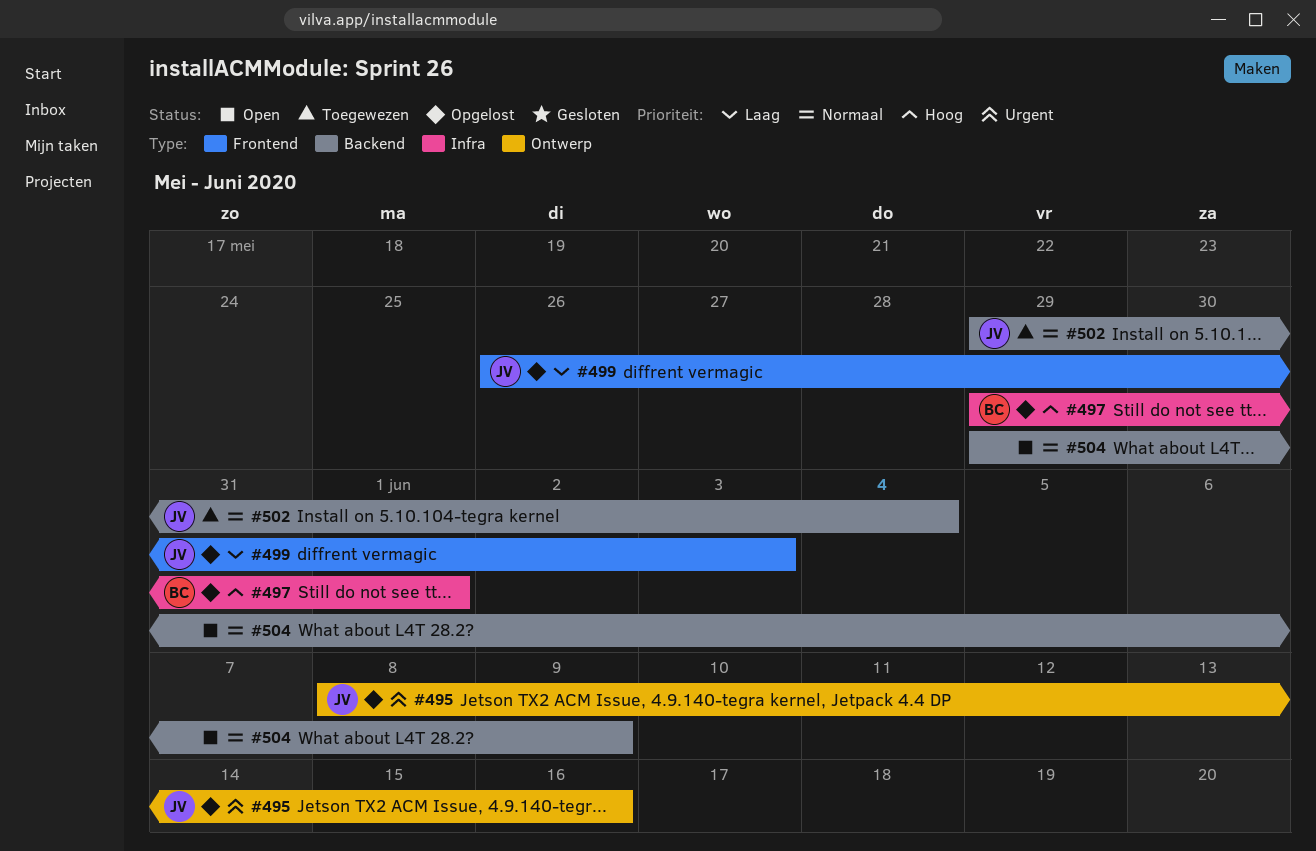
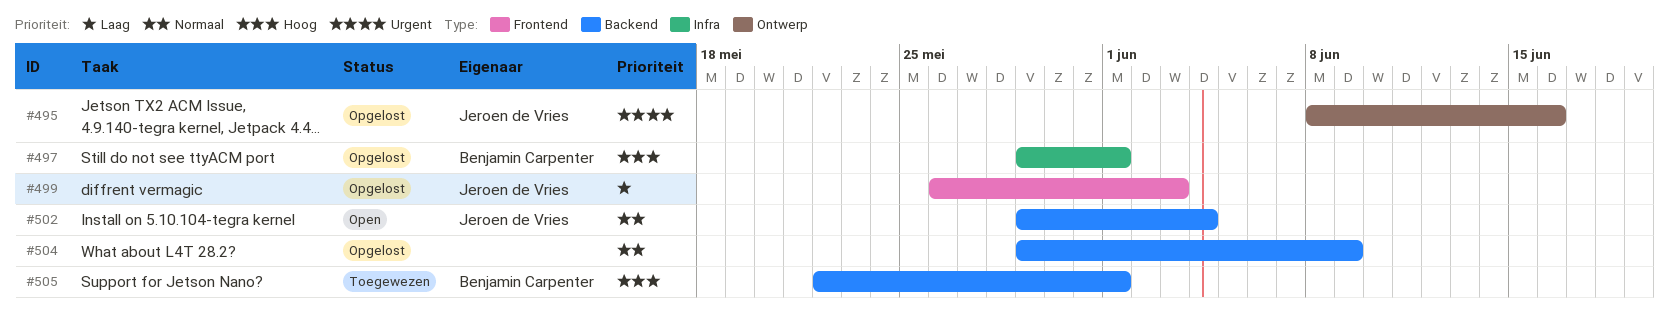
#502, status: Toegewezen -> Open
#504, status: Open -> Opgelost
#505: none -> present

